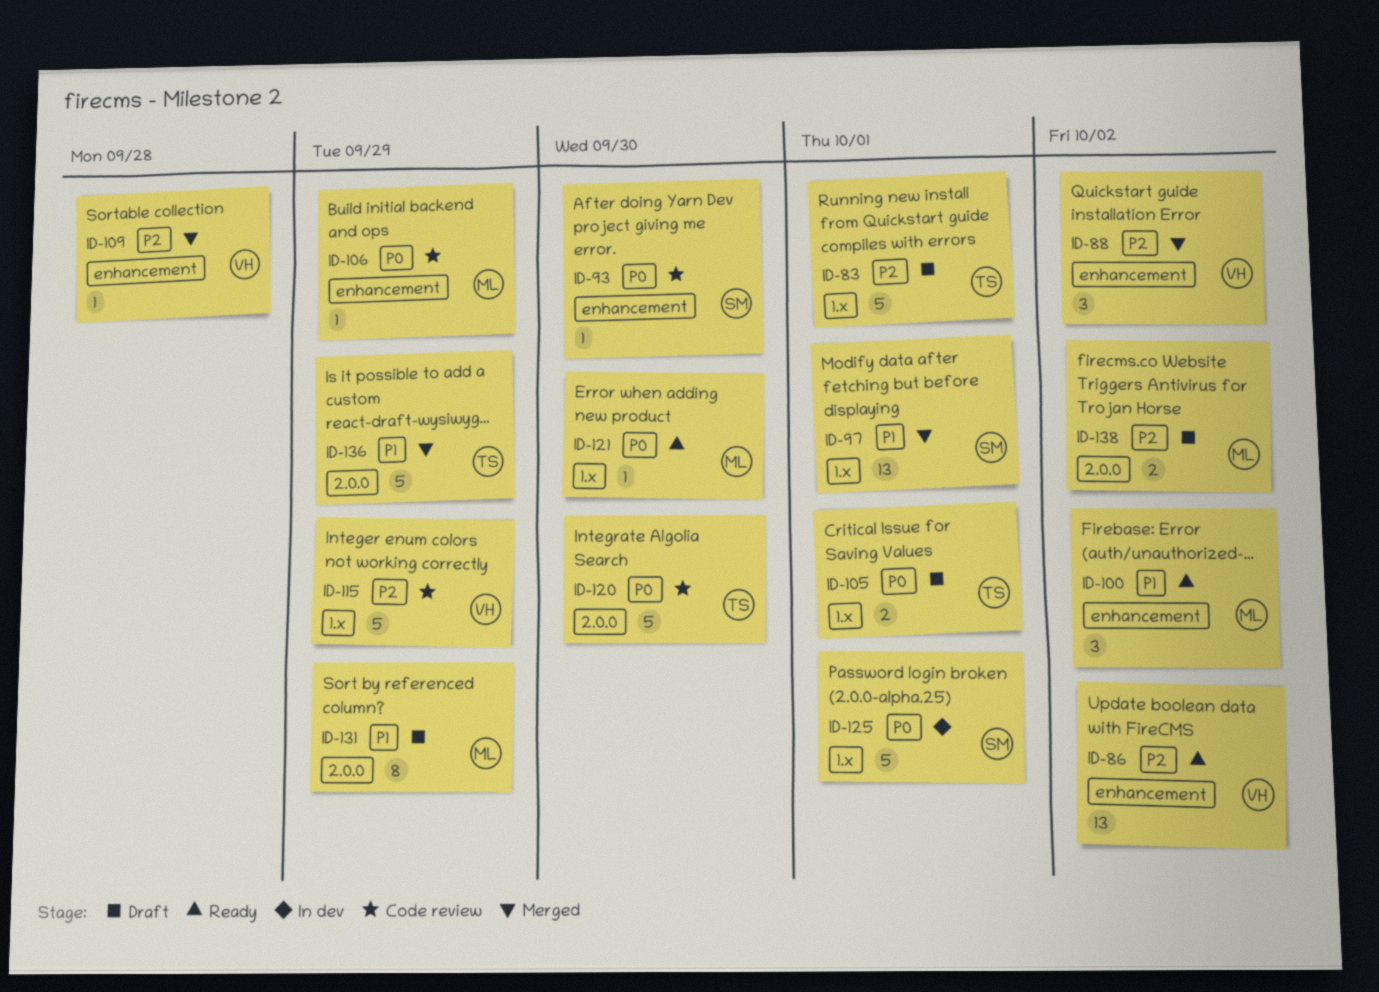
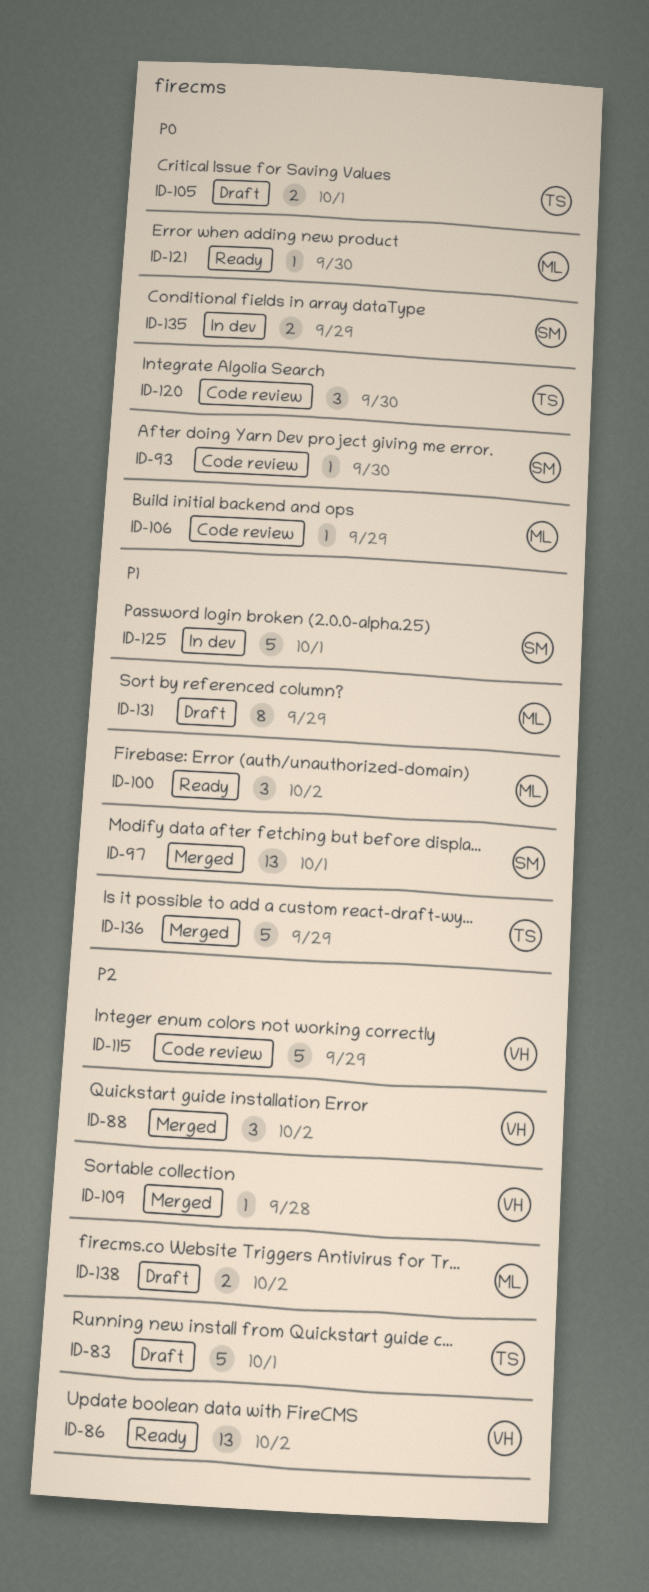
ID-120, estimate: 5 -> 3
ID-125, priority: P0 -> P1
ID-135: none -> present

